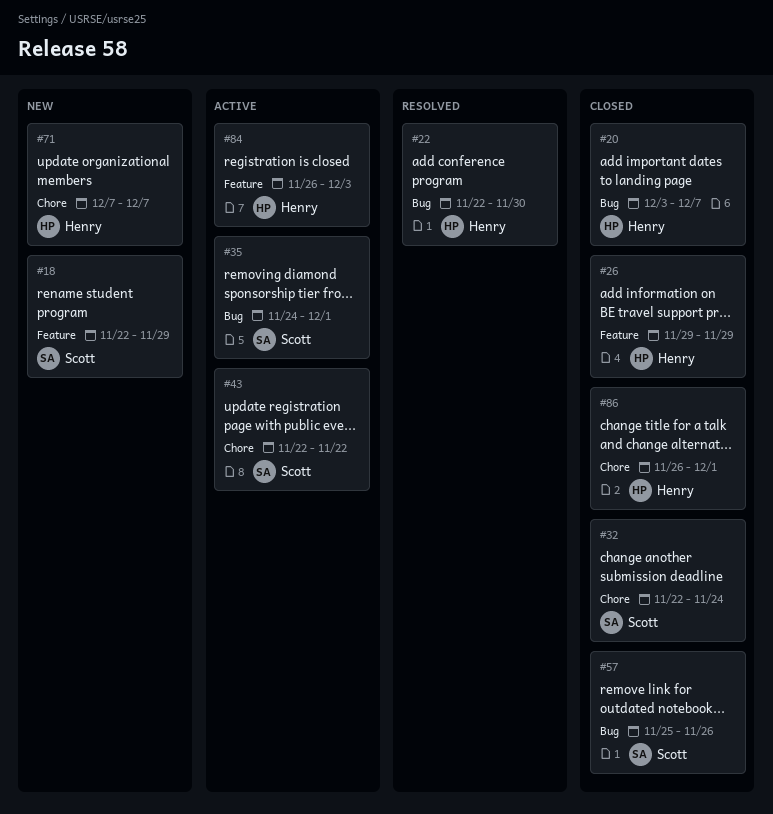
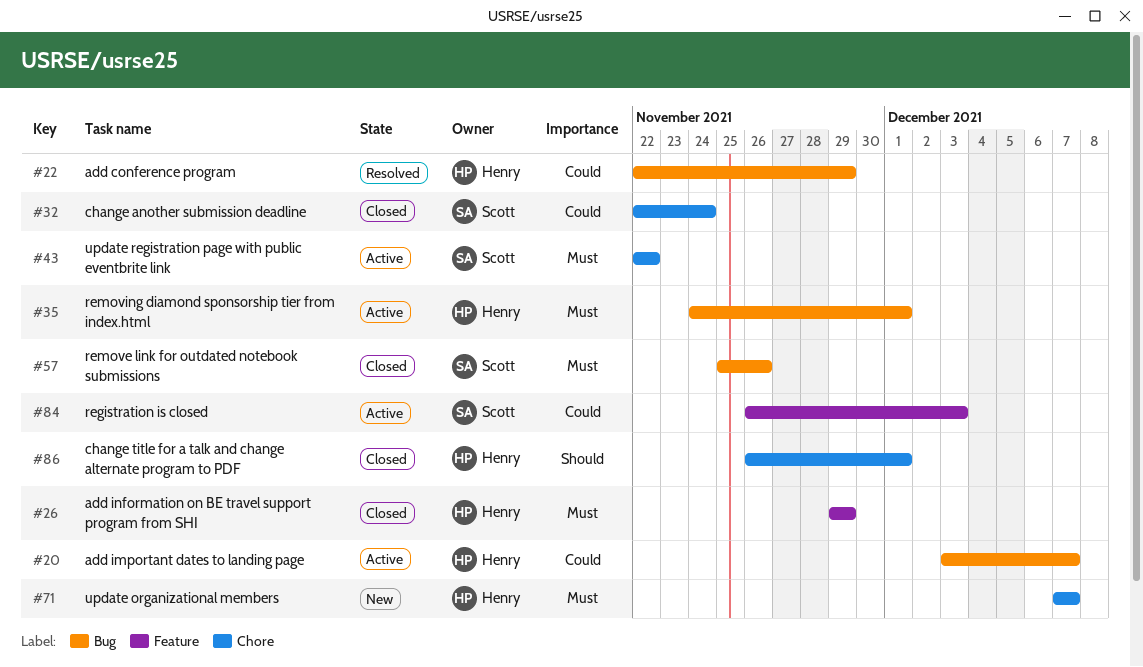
#18: present -> none
#20, status: Closed -> Active
#22, due: Nov 30 -> Nov 29
#35, owner: Scott -> Henry
#84, owner: Henry -> Scott

